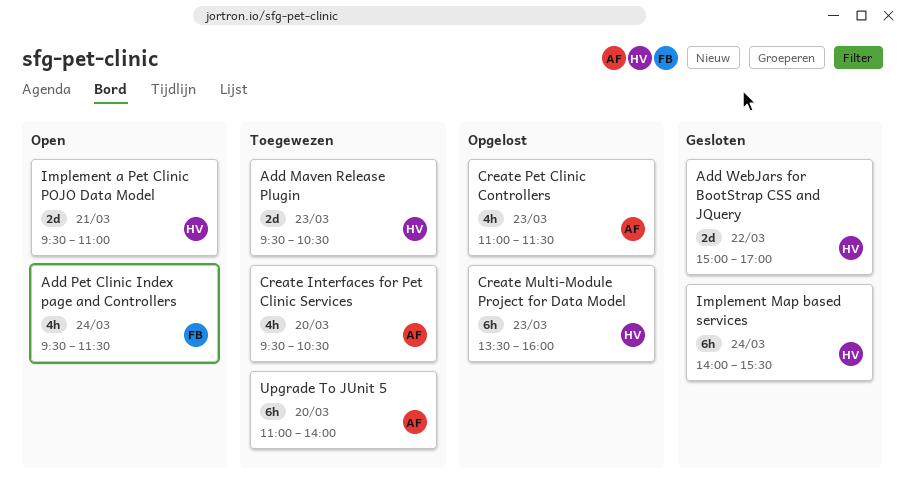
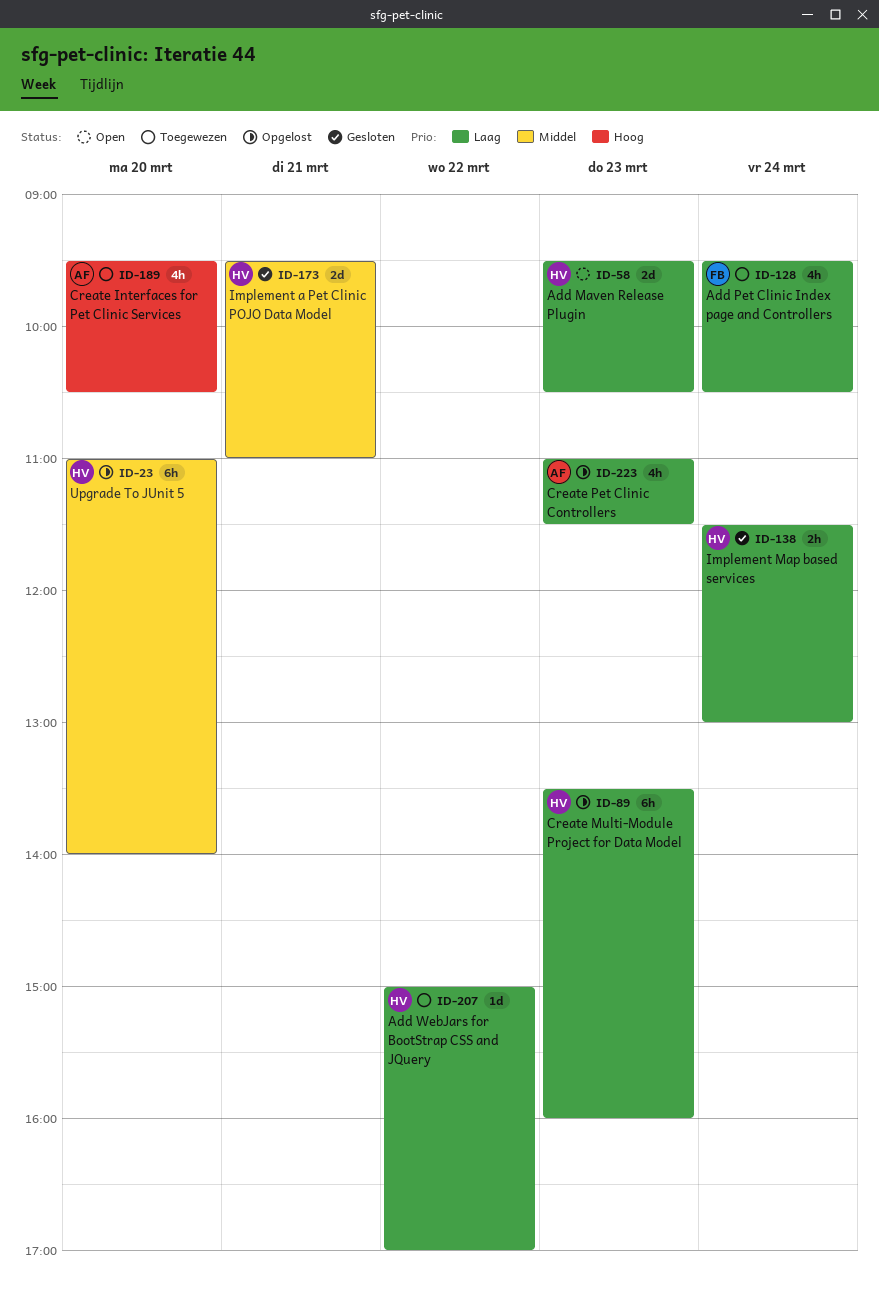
Add Maven Release Plugin, status: Toegewezen -> Open
Add Pet Clinic Index page and Controllers, status: Open -> Toegewezen
Add Pet Clinic Index page and Controllers, ends: 11:30 -> 10:30
Add WebJars for BootStrap CSS and JQuery, status: Gesloten -> Toegewezen
Add WebJars for BootStrap CSS and JQuery, estimate: 2d -> 1d
Implement a Pet Clinic POJO Data Model, status: Open -> Gesloten
Implement Map based services, estimate: 6h -> 2h
Implement Map based services, begins: 14:00 -> 11:30
Implement Map based services, ends: 15:30 -> 13:00
Upgrade To JUnit 5, status: Toegewezen -> Opgelost
Upgrade To JUnit 5, owner: AF -> HV

